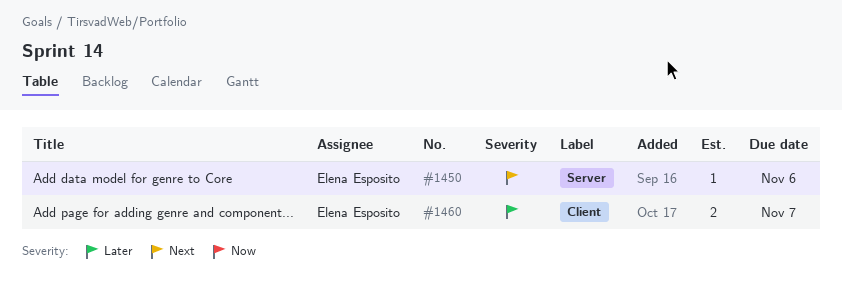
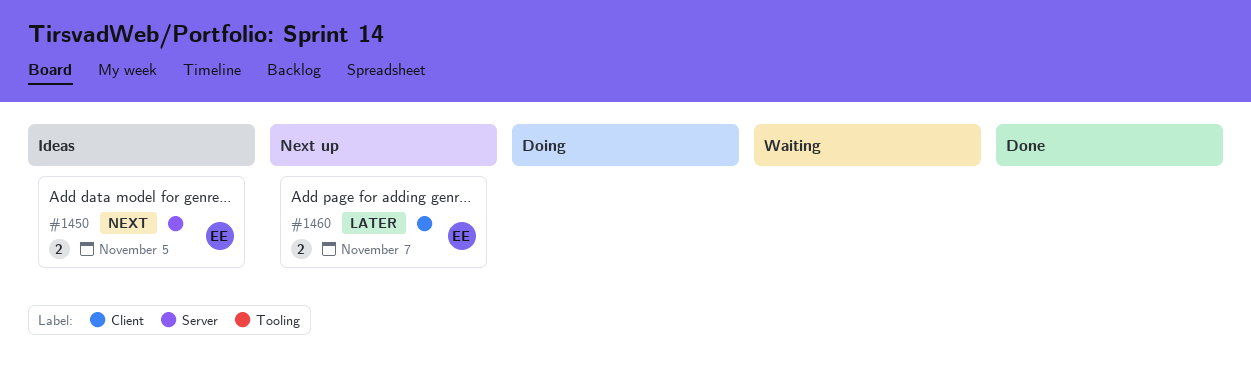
#1450, estimate: 1 -> 2
#1450, due: Nov 6 -> Nov 5

